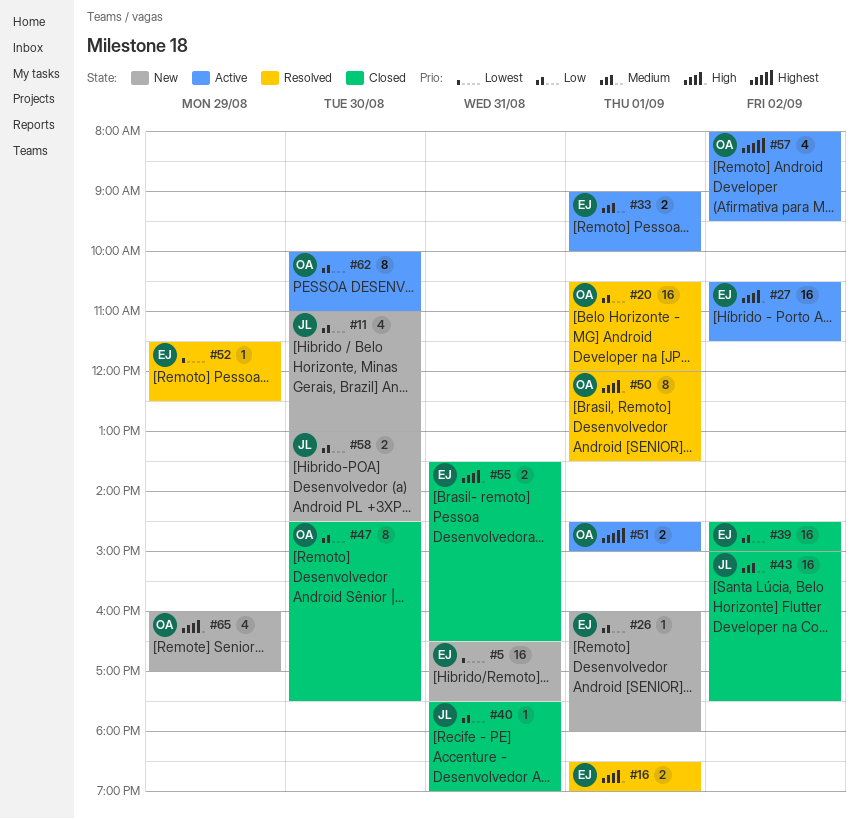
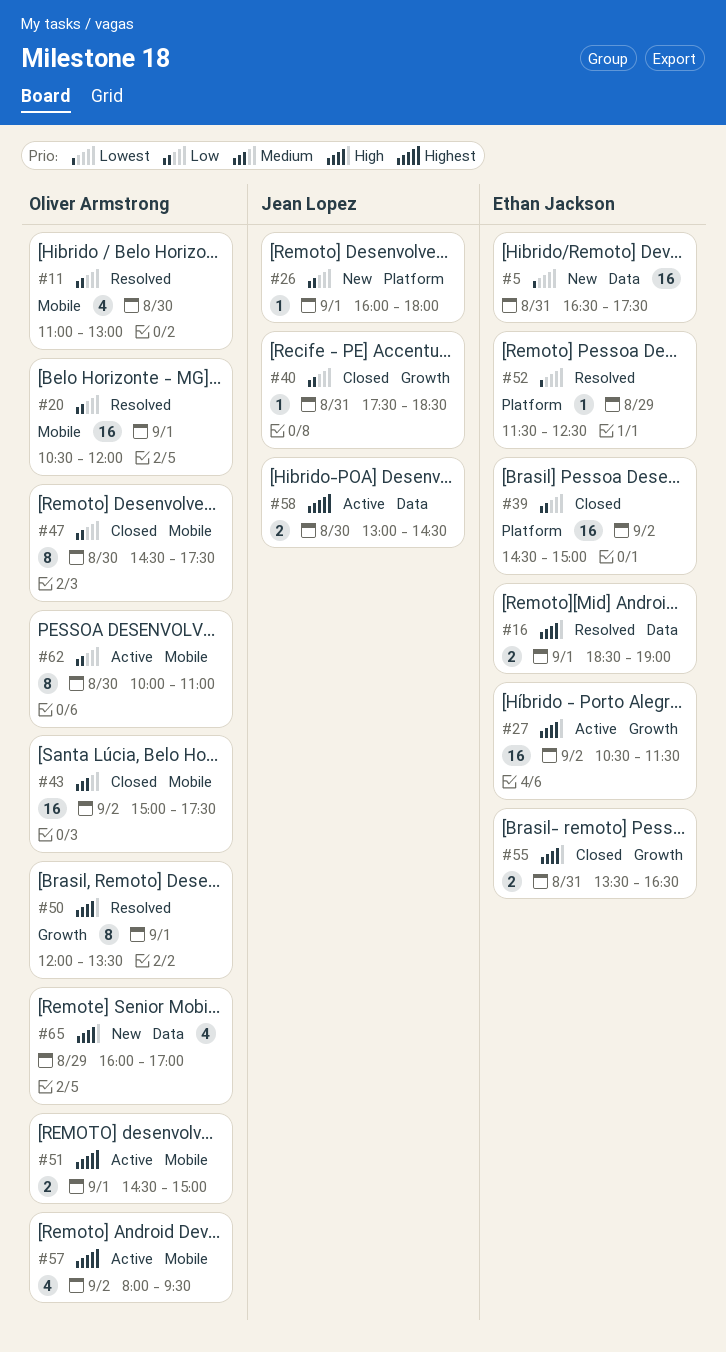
#11, status: New -> Resolved
#11, owner: Jean Lopez -> Oliver Armstrong
#26, owner: Ethan Jackson -> Jean Lopez
#33: present -> none
#40, ends: 19:00 -> 18:30
#43, owner: Jean Lopez -> Oliver Armstrong
#58, status: New -> Active
#58, priority: Low -> Highest

